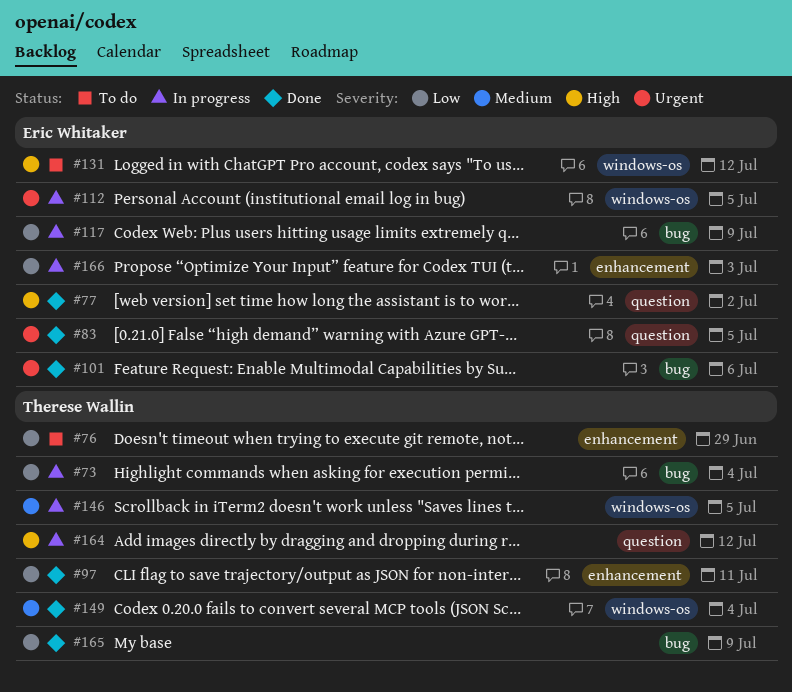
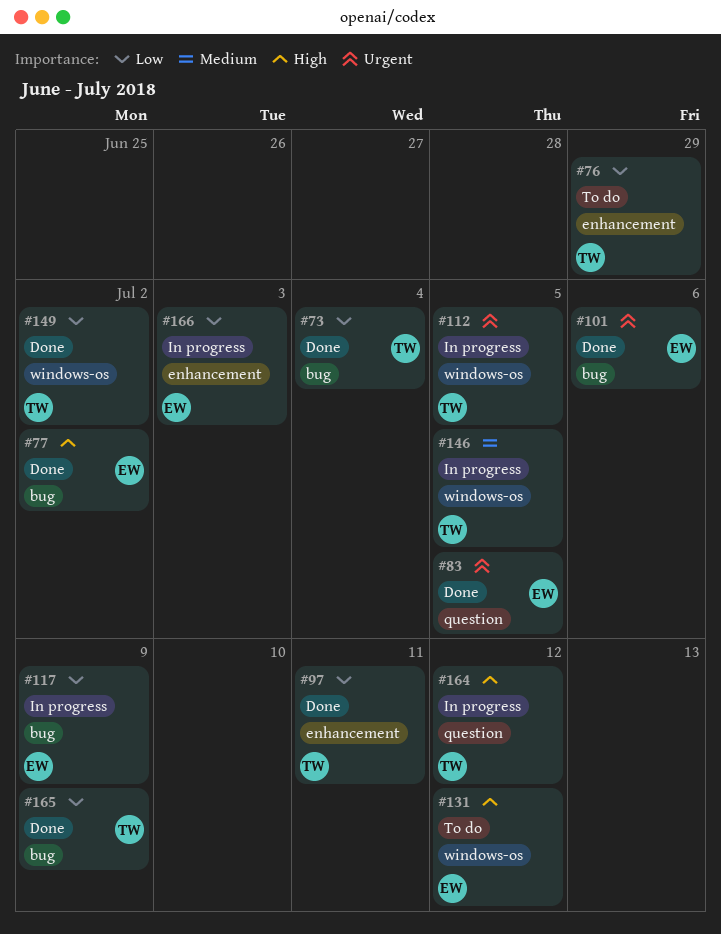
#73, status: In progress -> Done
#77, label: question -> bug
#112, owner: Eric Whitaker -> Therese Wallin
#149, priority: Medium -> Low
#149, due: Jul 4 -> Jul 2

